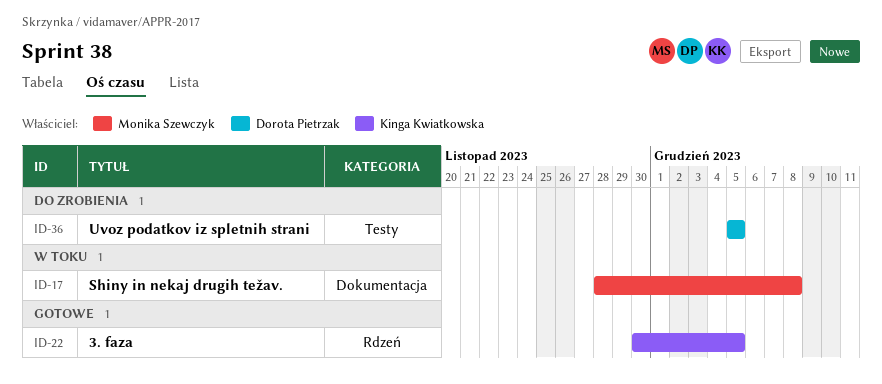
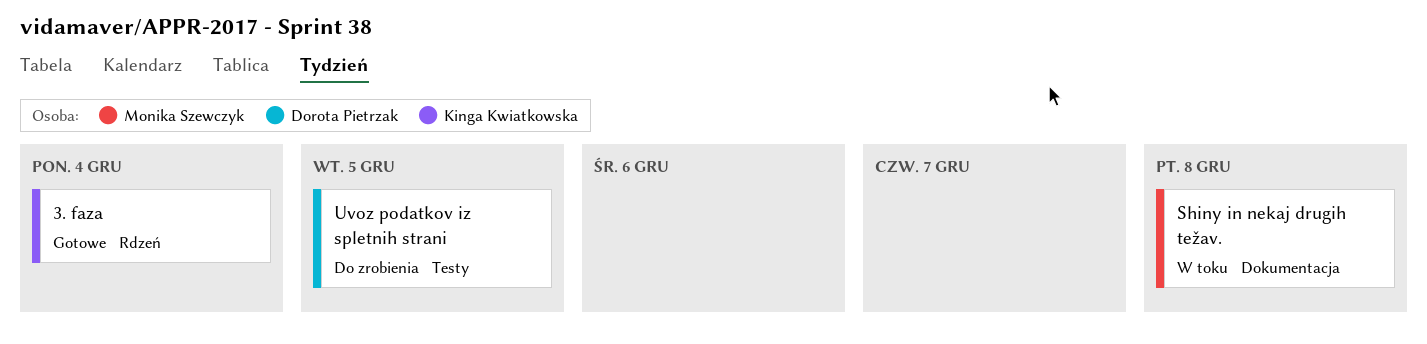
3. faza, due: Dec 5 -> Dec 4

